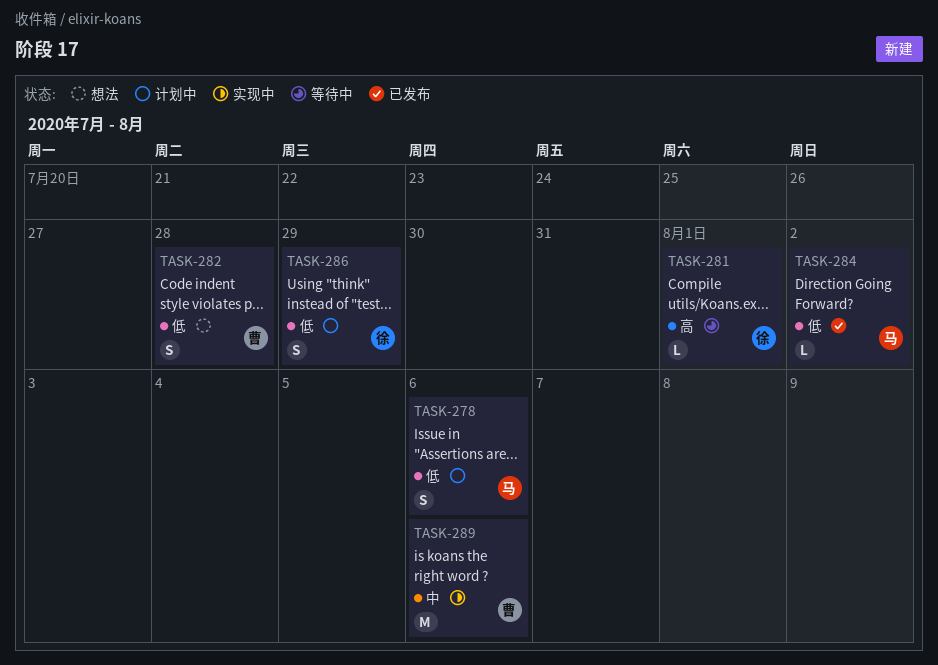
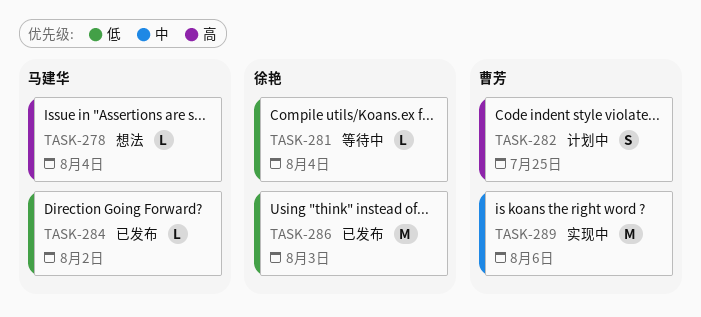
TASK-278, status: 计划中 -> 想法
TASK-278, priority: 低 -> 高
TASK-278, estimate: S -> L
TASK-278, due: Aug 6 -> Aug 4
TASK-281, priority: 高 -> 低
TASK-281, due: Aug 1 -> Aug 4
TASK-282, status: 想法 -> 计划中
TASK-282, priority: 低 -> 高
TASK-282, due: Jul 28 -> Jul 25
TASK-286, status: 计划中 -> 已发布
TASK-286, estimate: S -> M
TASK-286, due: Jul 29 -> Aug 3

